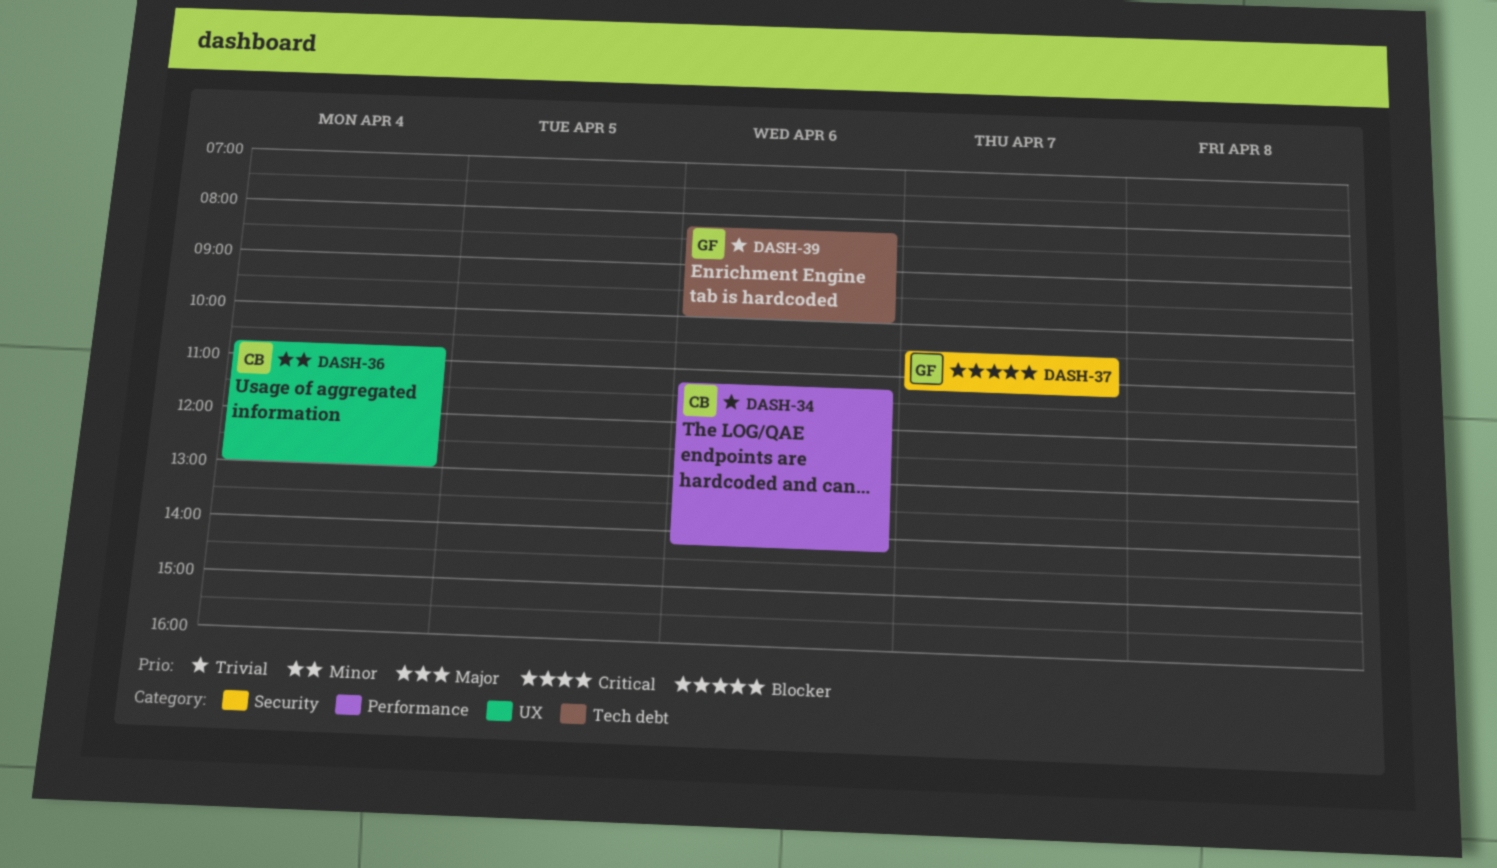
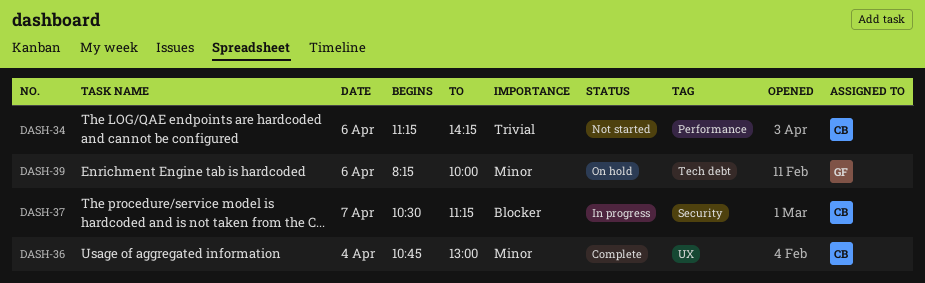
DASH-37, owner: GF -> CB
DASH-39, priority: Trivial -> Minor

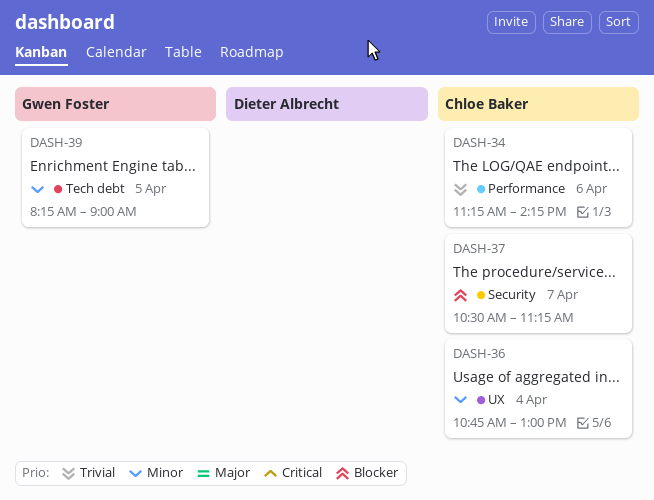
DASH-39, day: Apr 6 -> Apr 5
DASH-39, ends: 10:00 -> 09:00

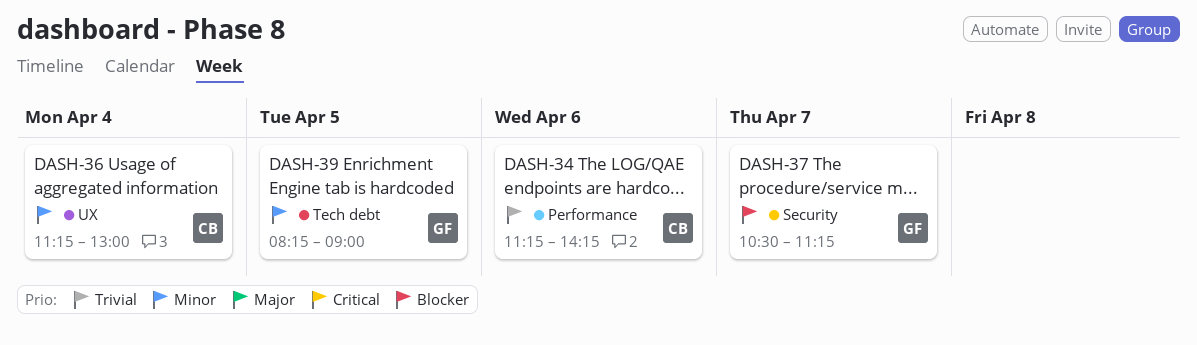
DASH-36, begins: 10:45 -> 11:15
DASH-37, owner: Chloe Baker -> Gwen Foster

